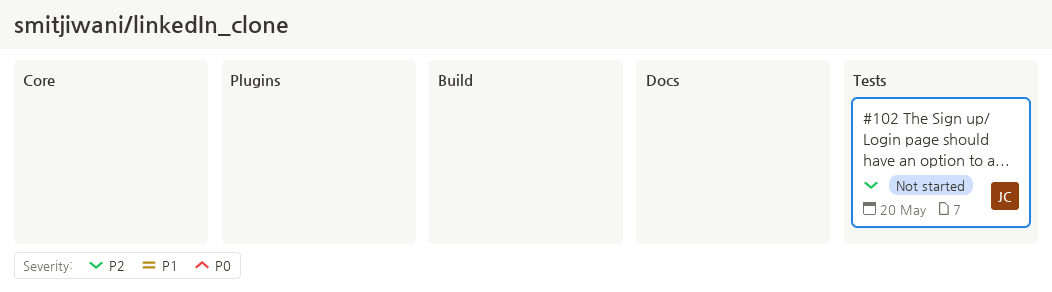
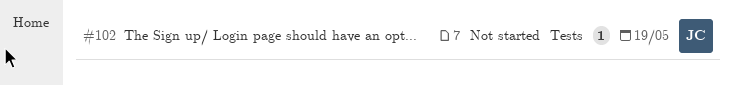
#102, due: May 20 -> May 19

